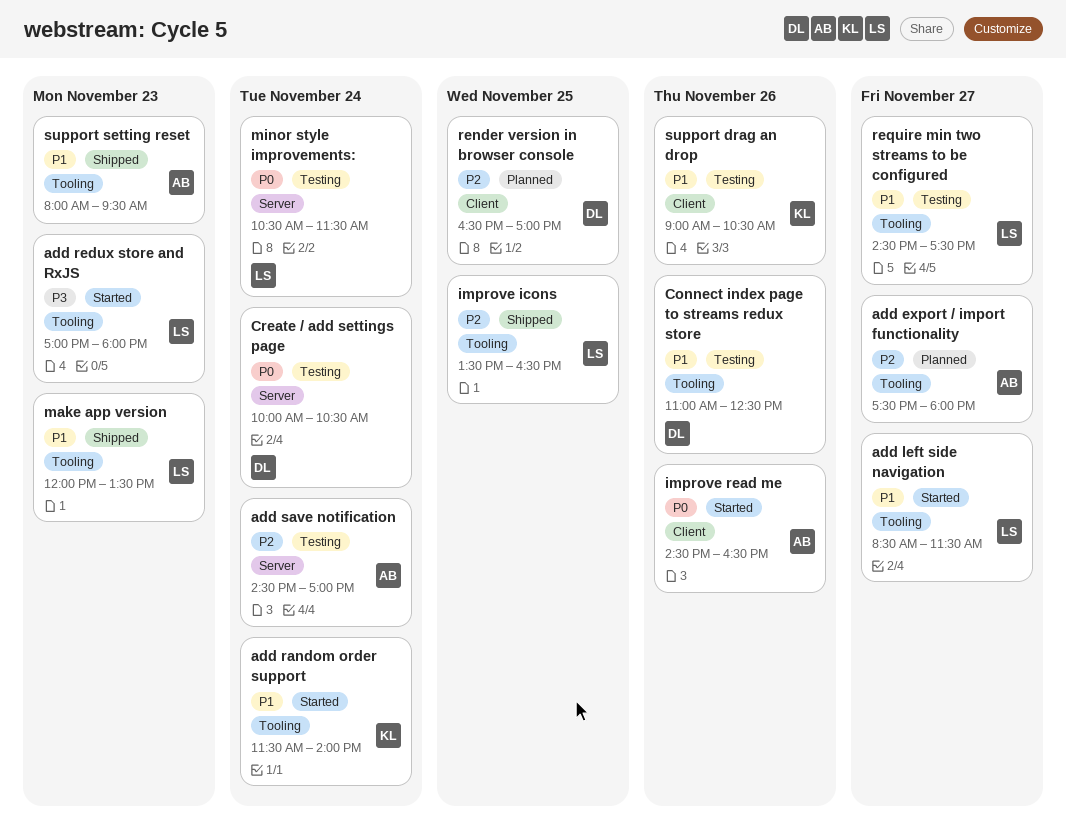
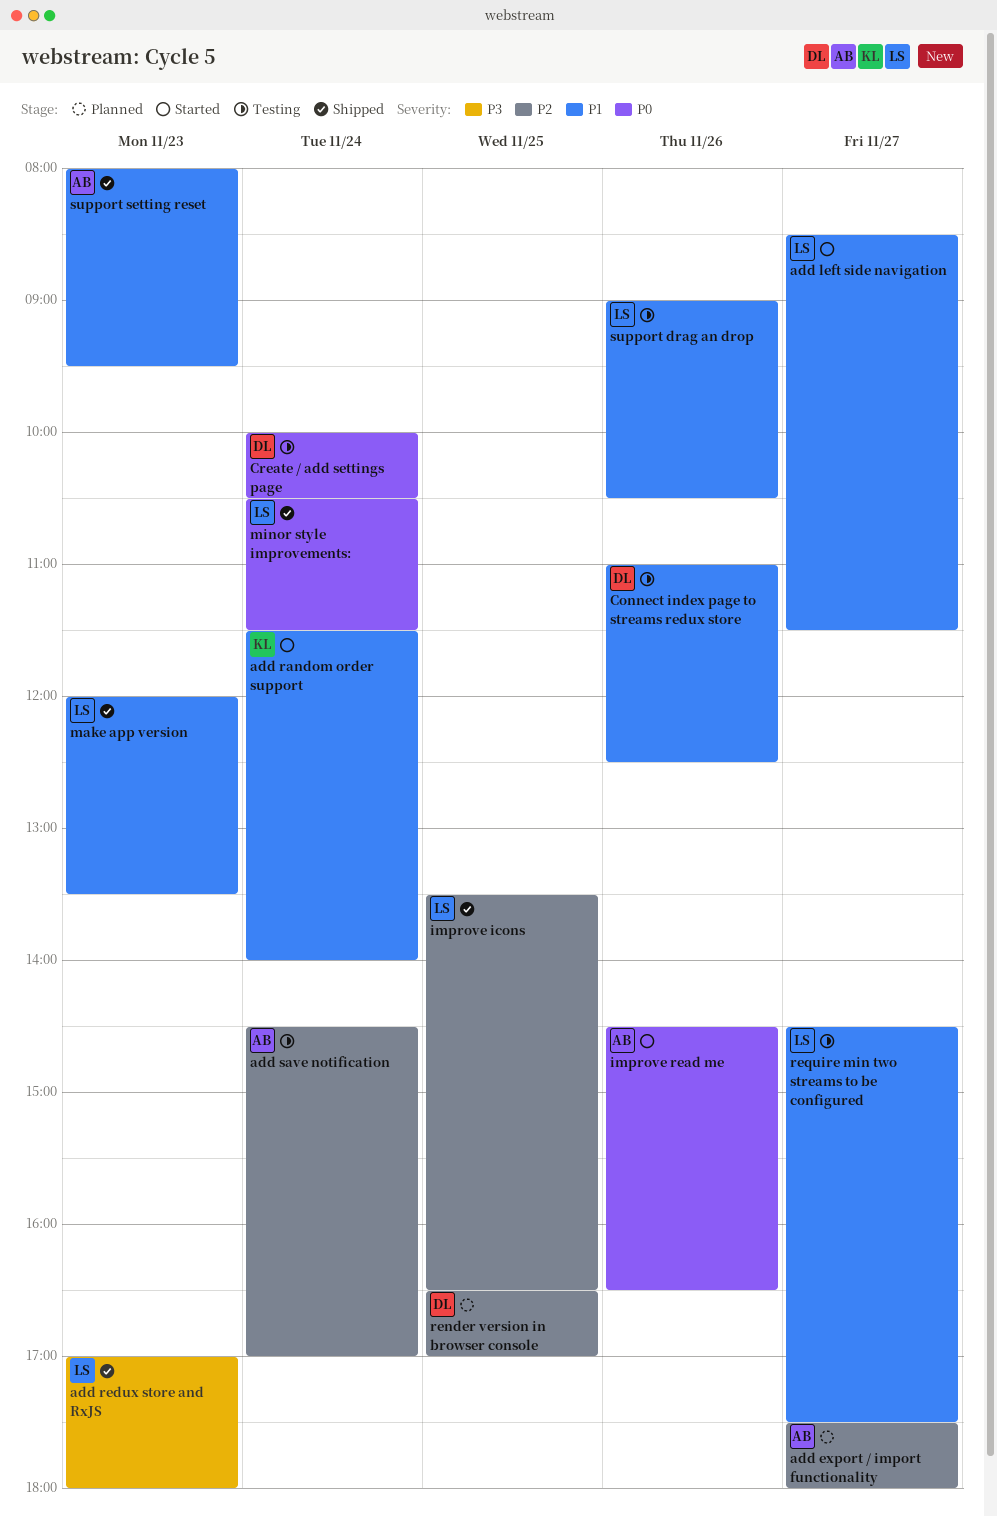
add redux store and RxJS, status: Started -> Shipped
minor style improvements:, status: Testing -> Shipped
support drag an drop, owner: KL -> LS

